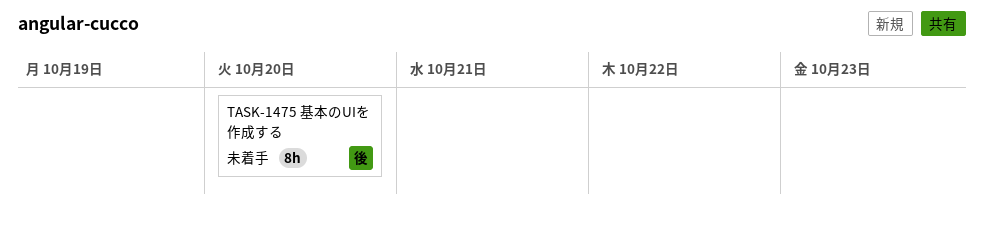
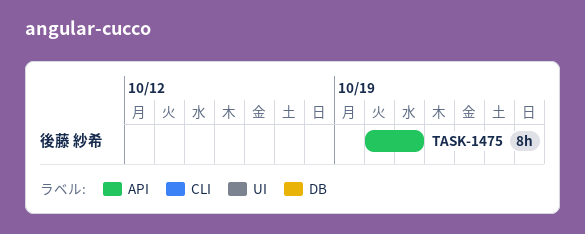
TASK-1475, due: Oct 20 -> Oct 21

